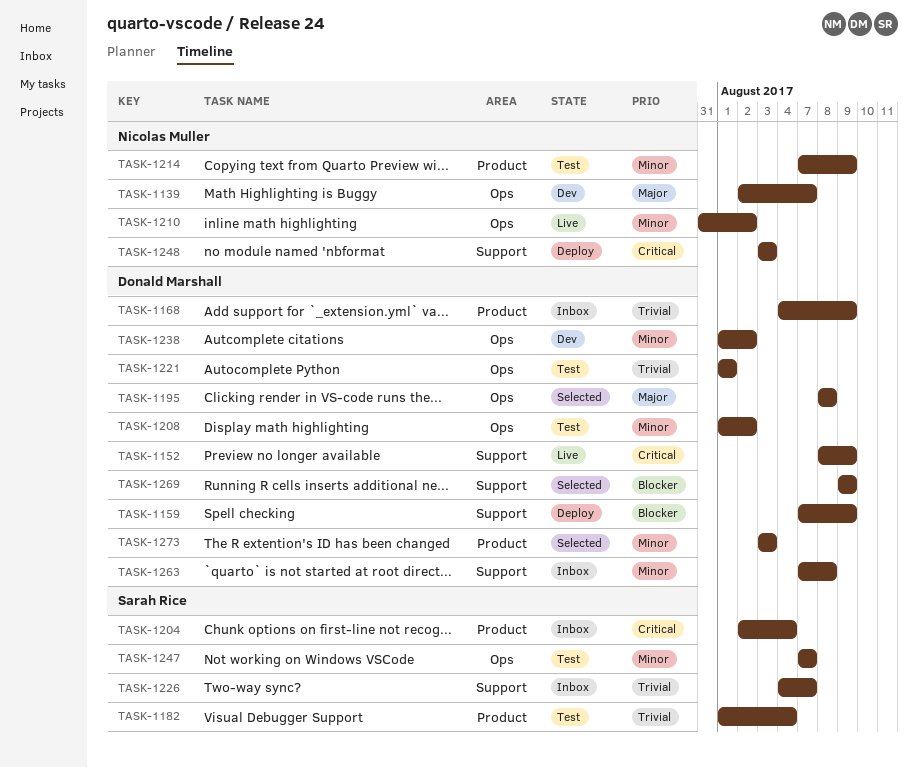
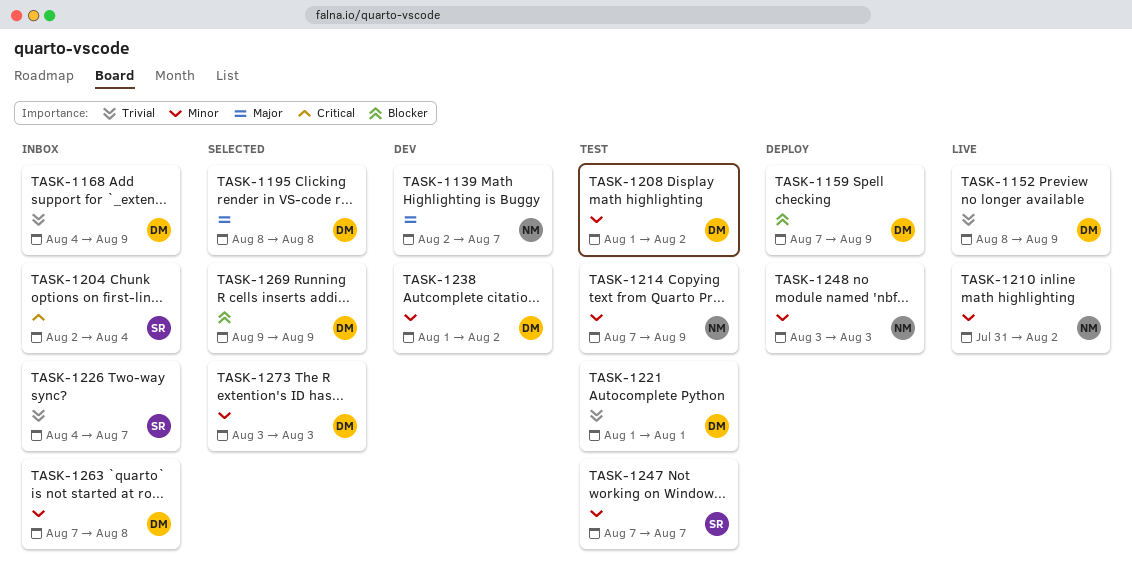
TASK-1152, priority: Critical -> Trivial
TASK-1182: present -> none
TASK-1248, priority: Critical -> Minor

